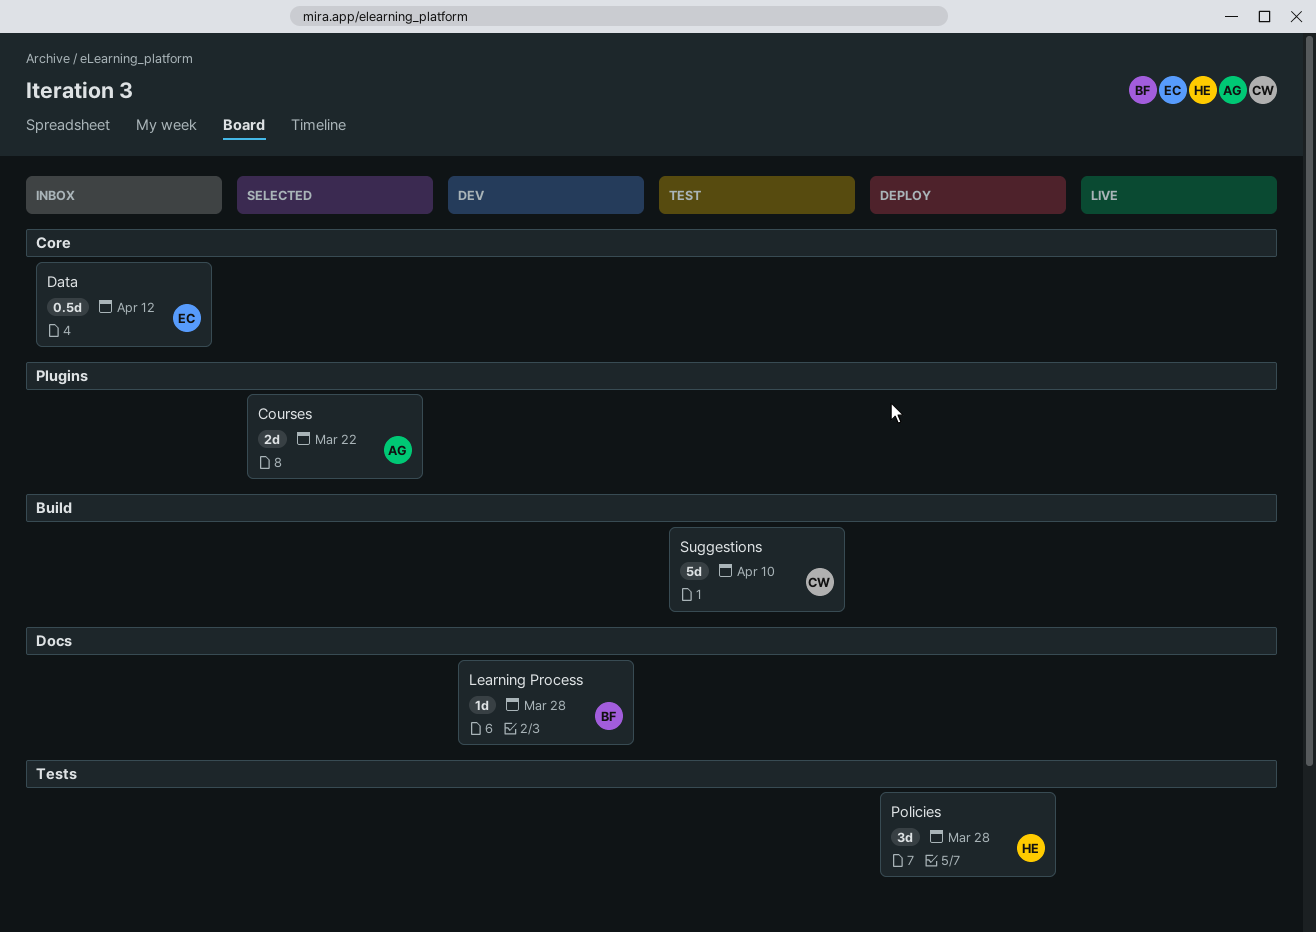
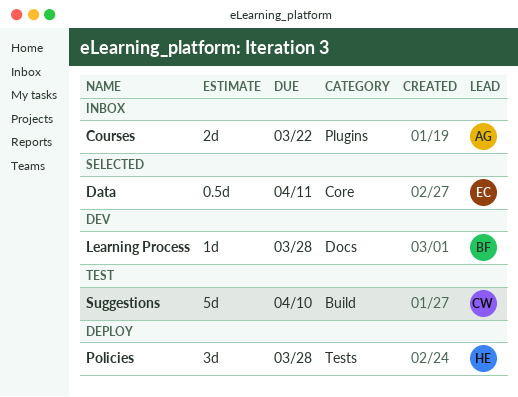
Courses, status: Selected -> Inbox
Data, status: Inbox -> Selected
Data, due: Apr 12 -> Apr 11

